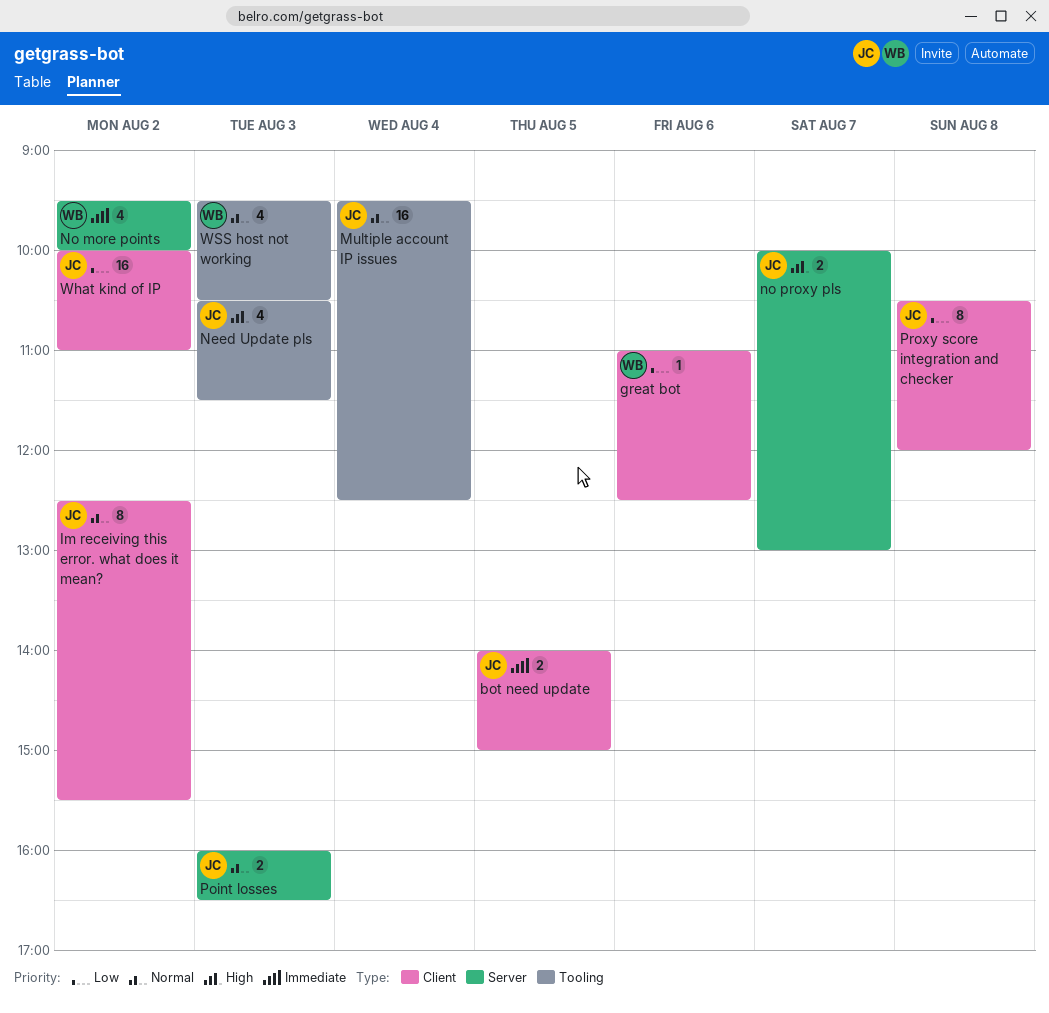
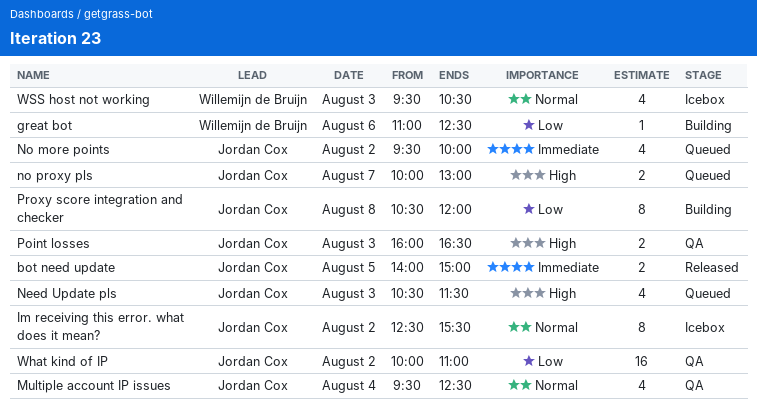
Multiple account IP issues, estimate: 16 -> 4
No more points, owner: Willemijn de Bruijn -> Jordan Cox
Point losses, priority: Normal -> High

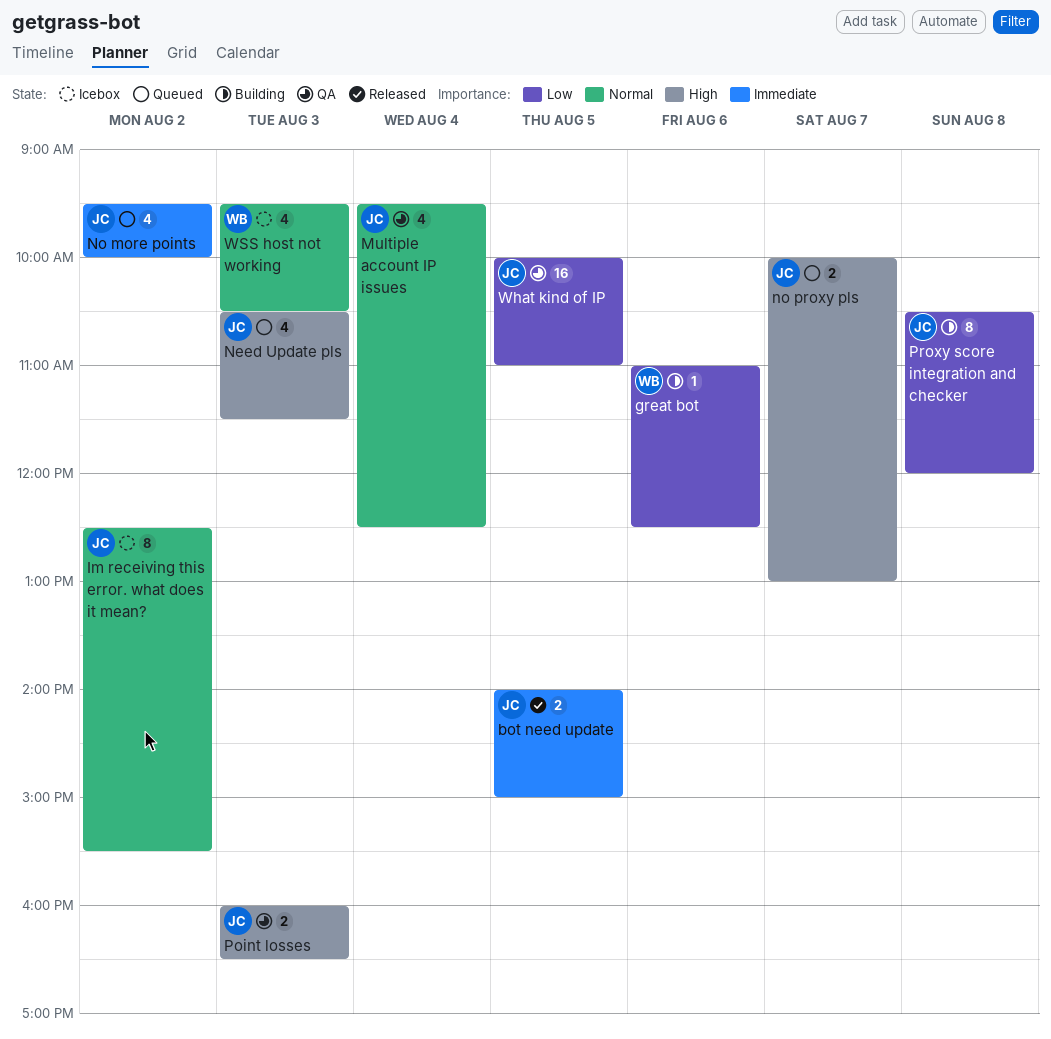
What kind of IP, day: Aug 2 -> Aug 5

